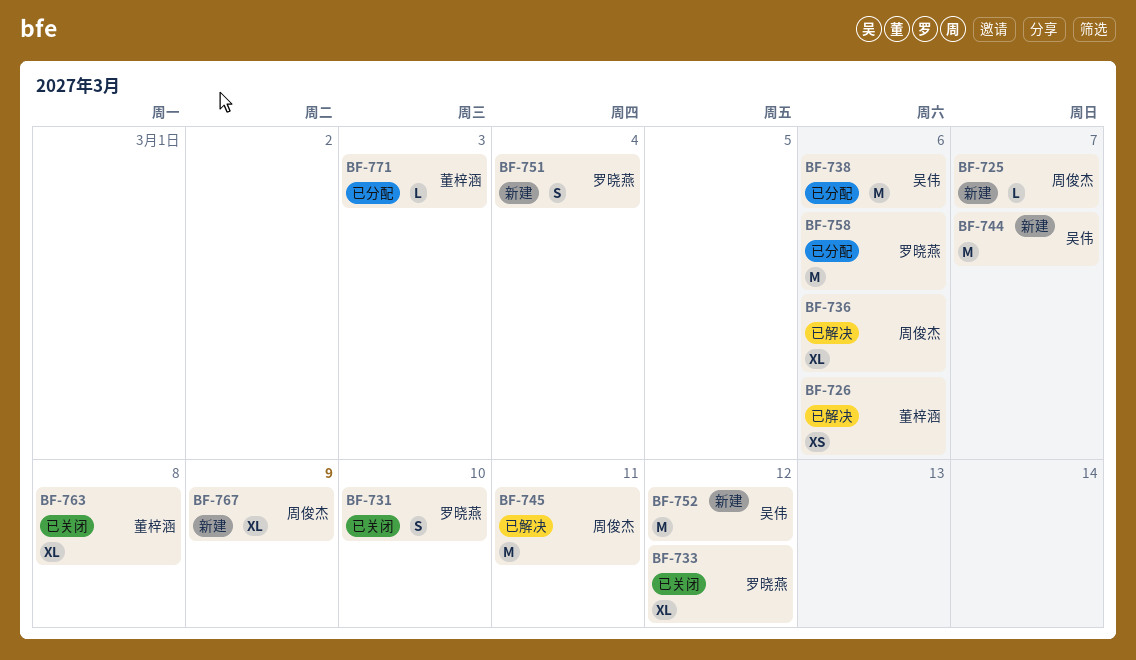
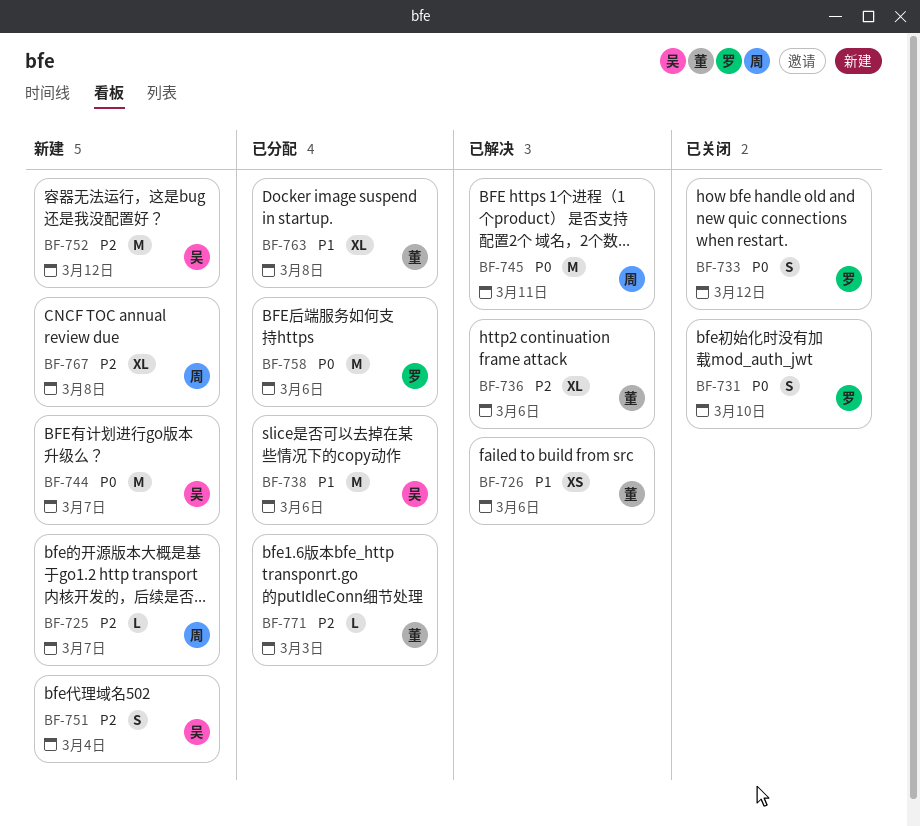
BF-733, estimate: XL -> S
BF-736, owner: 周俊杰 -> 董梓涵
BF-751, owner: 罗晓燕 -> 吴伟
BF-763, status: 已关闭 -> 已分配
BF-767, due: Mar 9 -> Mar 8

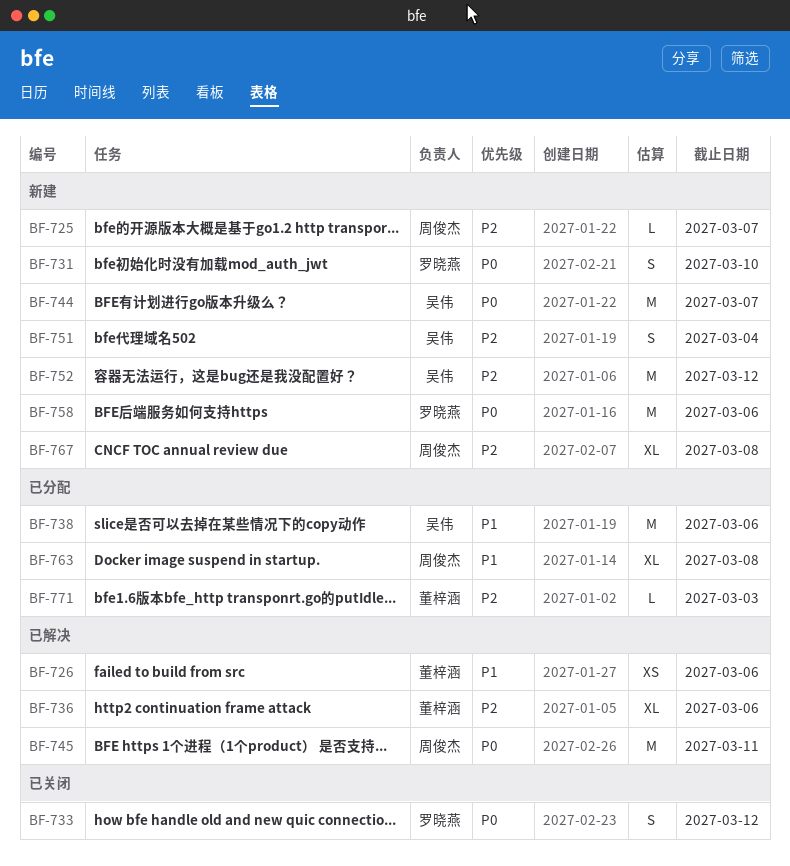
BF-731, status: 已关闭 -> 新建
BF-758, status: 已分配 -> 新建
BF-763, owner: 董梓涵 -> 周俊杰

